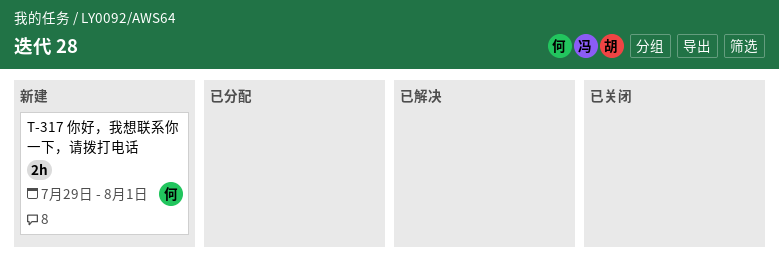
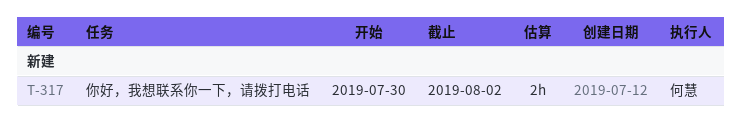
T-317, start: Jul 29 -> Jul 30
T-317, due: Aug 1 -> Aug 2

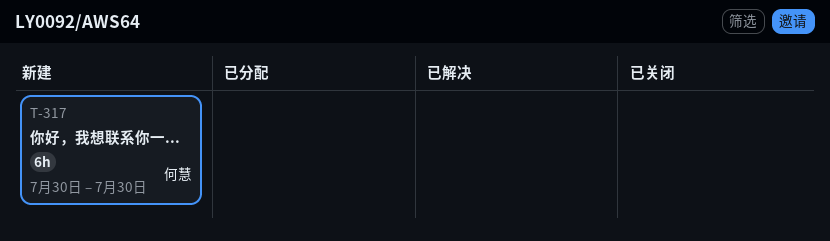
T-317, estimate: 2h -> 6h
T-317, due: Aug 2 -> Jul 30

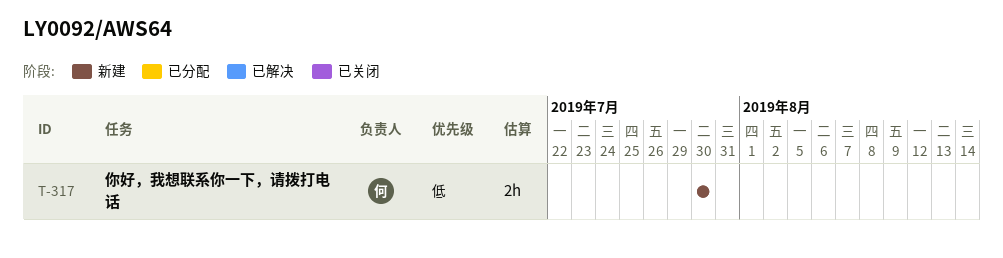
T-317, estimate: 6h -> 2h

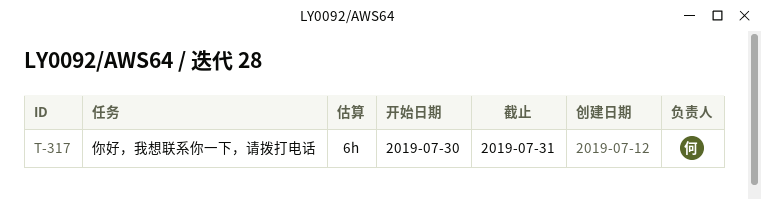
T-317, estimate: 2h -> 6h
T-317, due: Jul 30 -> Jul 31

